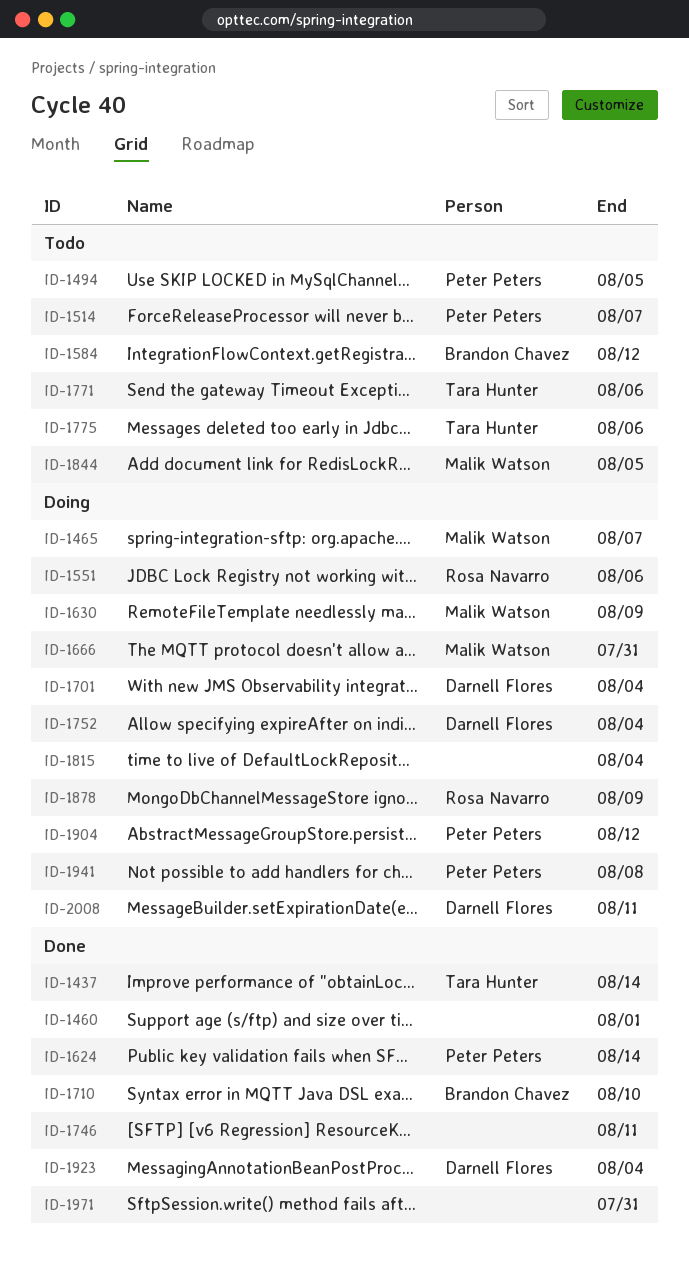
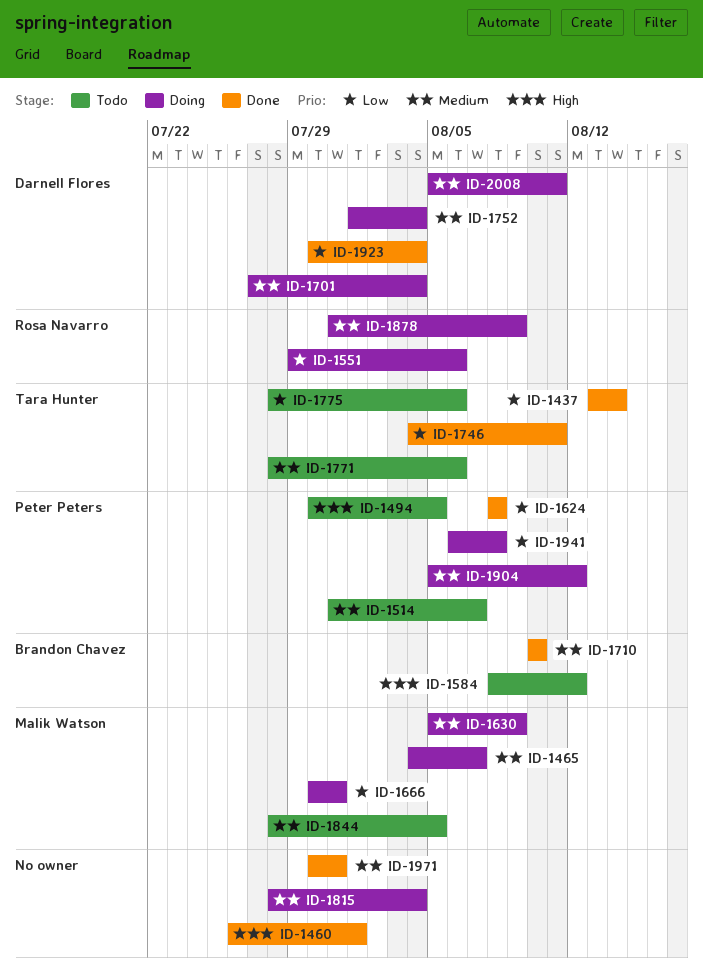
ID-1624, due: Aug 14 -> Aug 8
ID-1746, owner: none -> Tara Hunter

